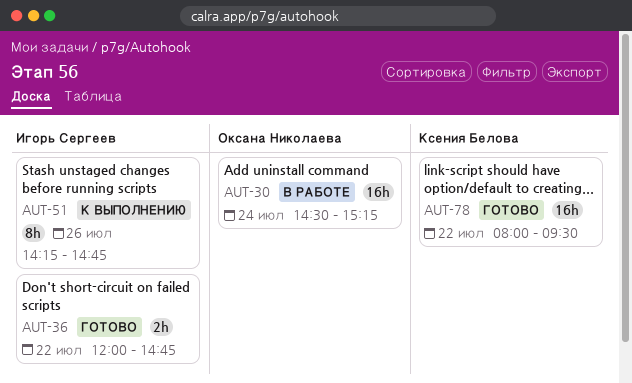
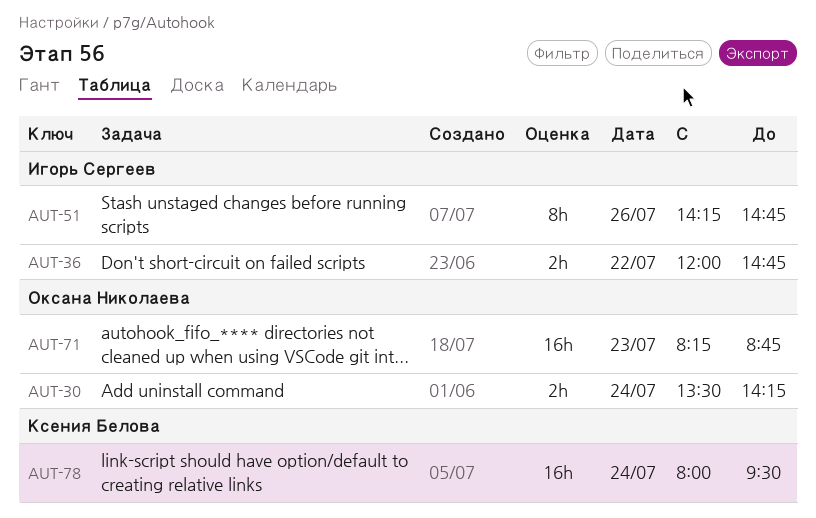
AUT-30, estimate: 16h -> 2h
AUT-30, begins: 14:30 -> 13:30
AUT-30, ends: 15:15 -> 14:15
AUT-71: none -> present
AUT-78, day: Jul 22 -> Jul 24

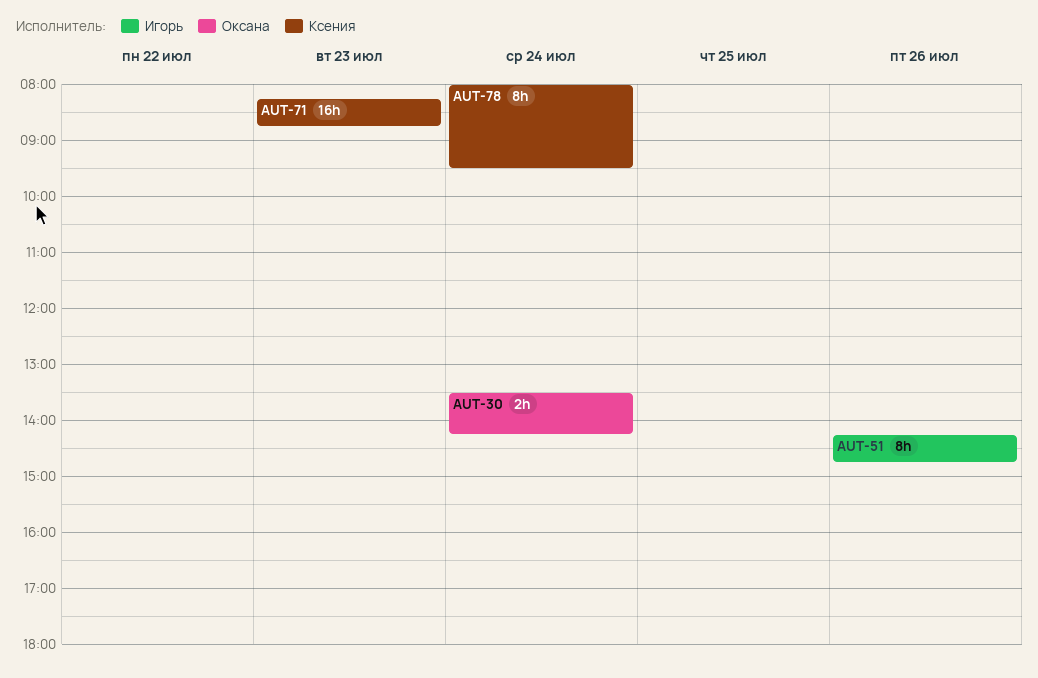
AUT-36: present -> none
AUT-71, owner: Оксана Николаева -> Ксения Белова
AUT-78, estimate: 16h -> 8h

